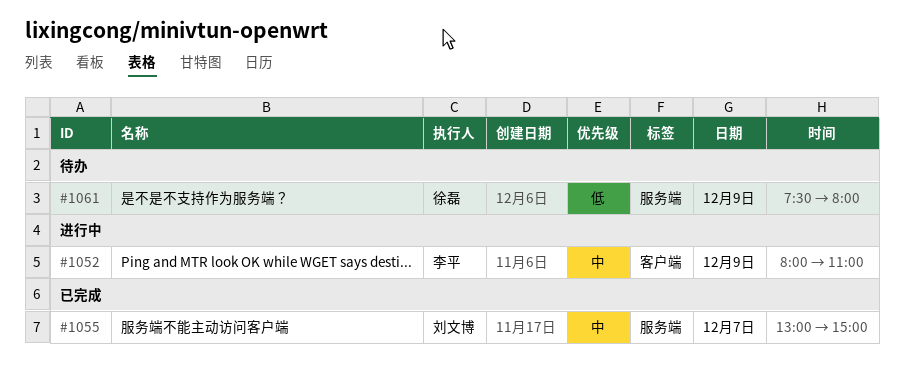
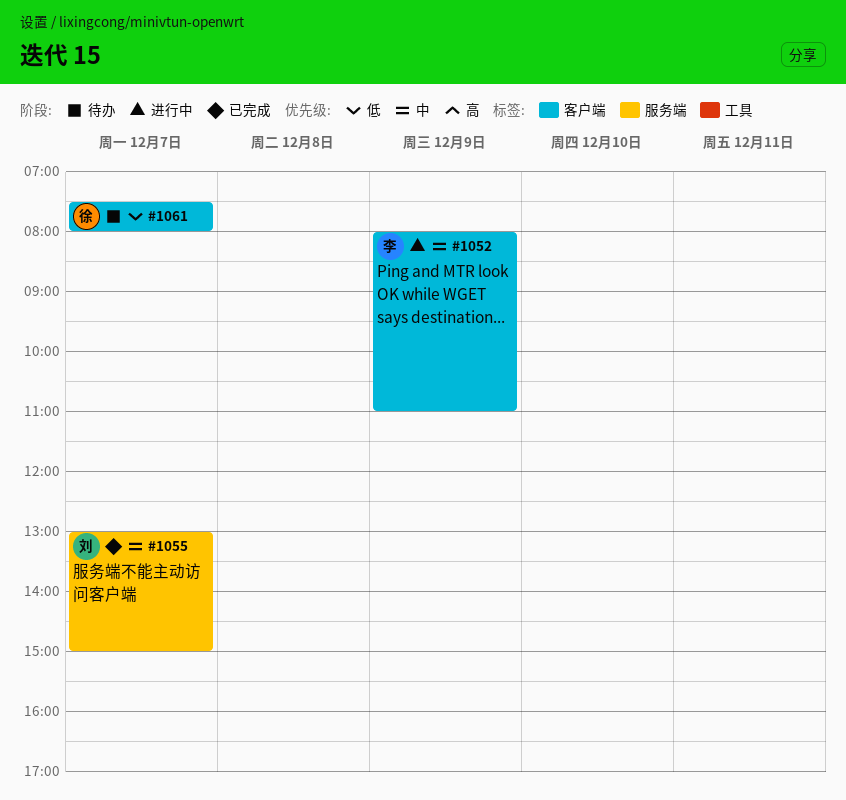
#1061, label: 服务端 -> 客户端
#1061, day: Dec 9 -> Dec 7

